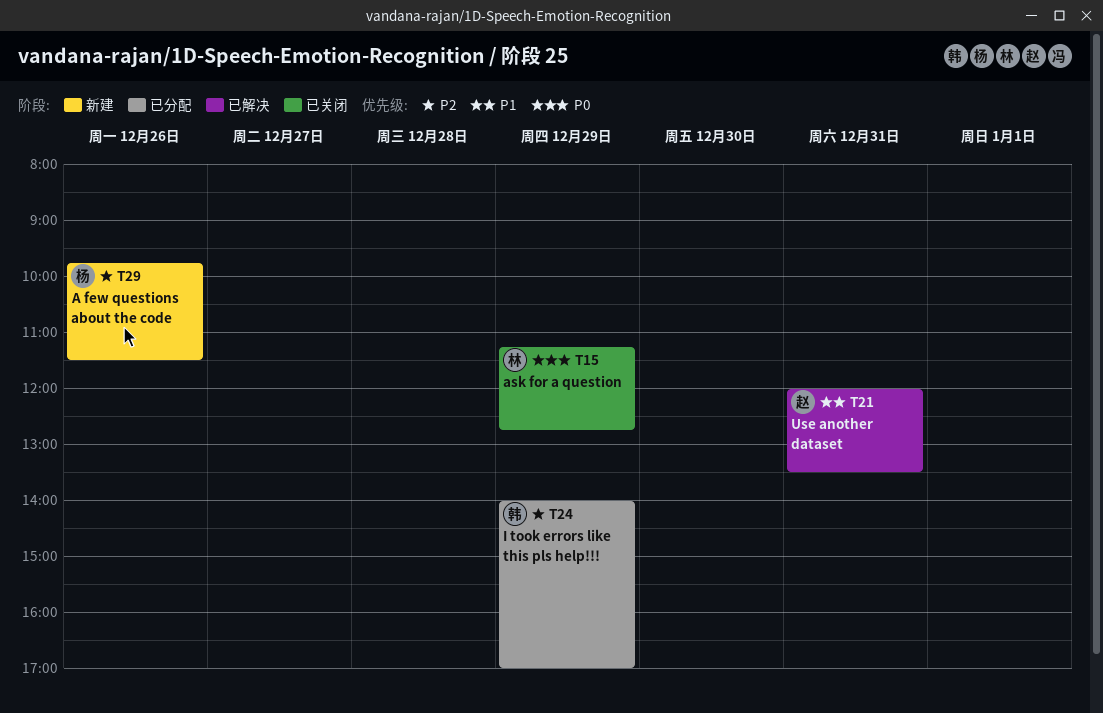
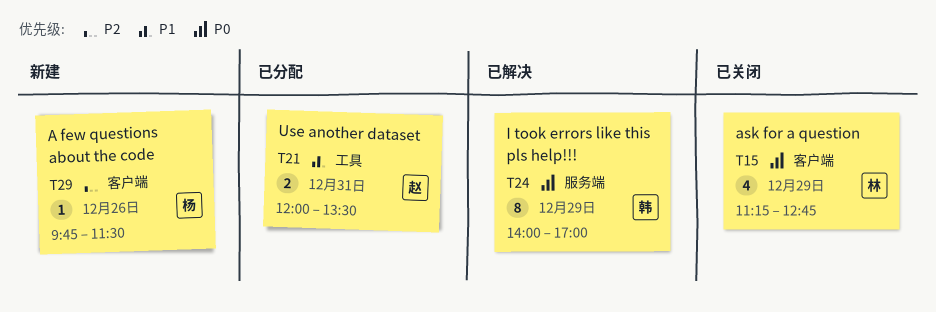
T21, status: 已解决 -> 已分配
T24, status: 已分配 -> 已解决
T24, priority: P2 -> P0

